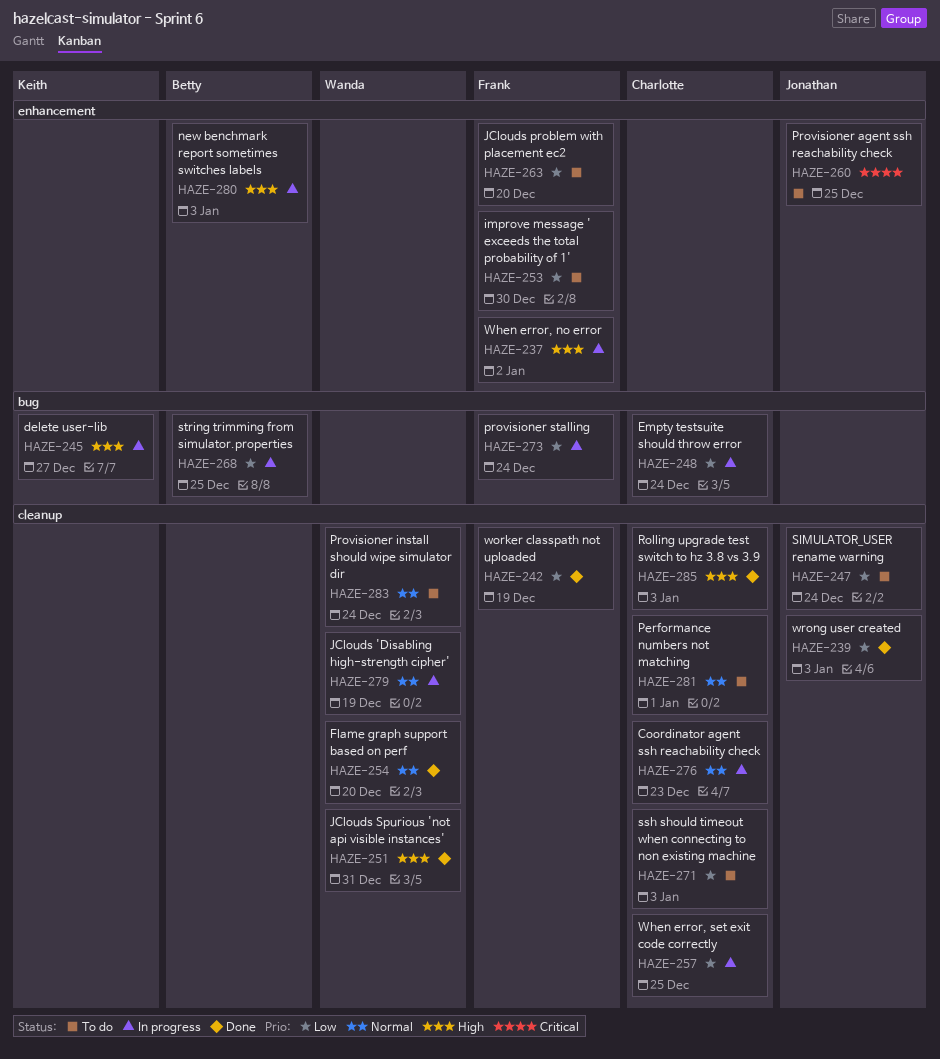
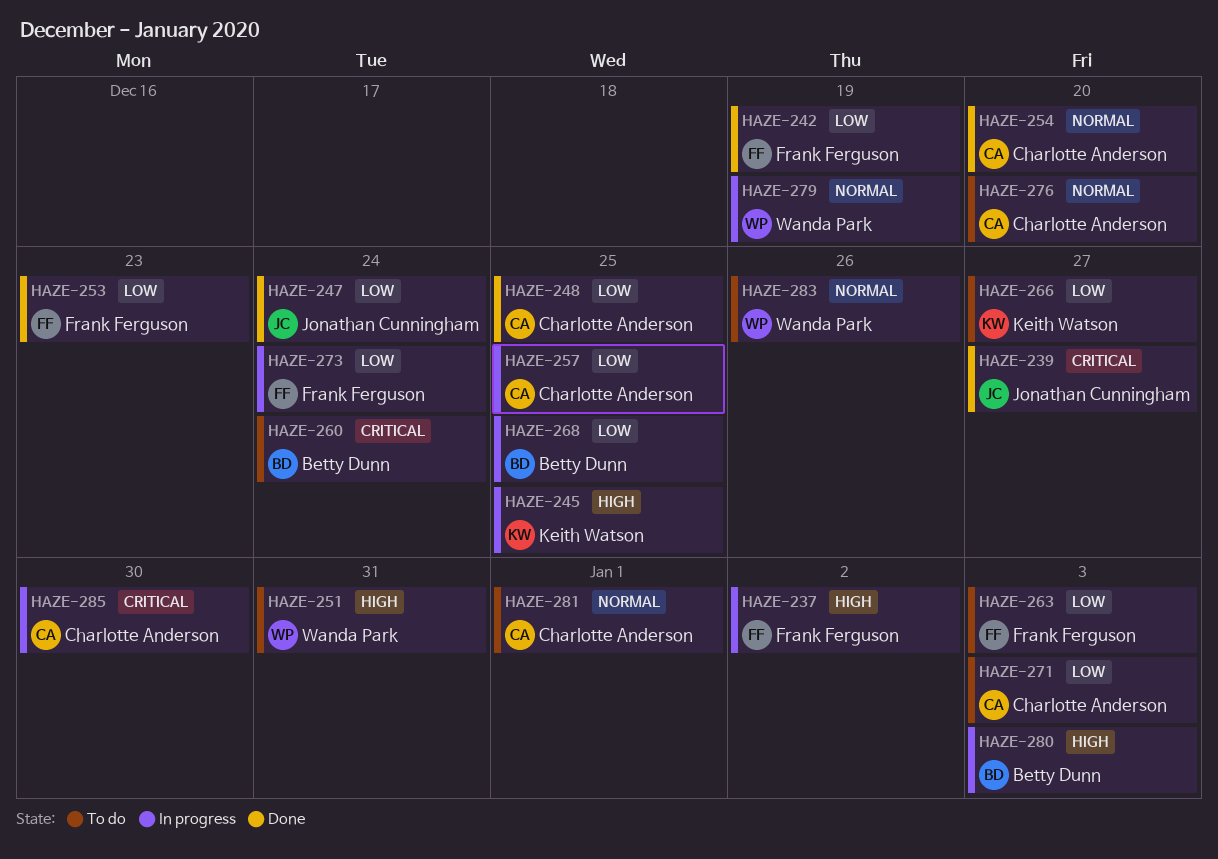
HAZE-239, priority: Low -> Critical
HAZE-239, due: Jan 3 -> Dec 27
HAZE-245, due: Dec 27 -> Dec 25
HAZE-247, status: To do -> Done
HAZE-248, status: In progress -> Done
HAZE-248, due: Dec 24 -> Dec 25
HAZE-251, status: Done -> To do
HAZE-253, status: To do -> Done
HAZE-253, due: Dec 30 -> Dec 23
HAZE-254, owner: Wanda Park -> Charlotte Anderson
HAZE-260, owner: Jonathan Cunningham -> Betty Dunn
HAZE-260, due: Dec 25 -> Dec 24
HAZE-263, due: Dec 20 -> Jan 3
HAZE-266: none -> present
HAZE-276, status: In progress -> To do
HAZE-276, due: Dec 23 -> Dec 20
HAZE-283, due: Dec 24 -> Dec 26
HAZE-285, status: Done -> In progress
HAZE-285, priority: High -> Critical
HAZE-285, due: Jan 3 -> Dec 30

